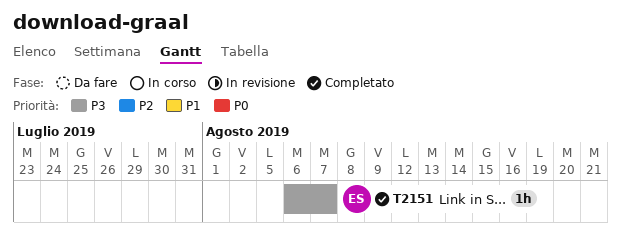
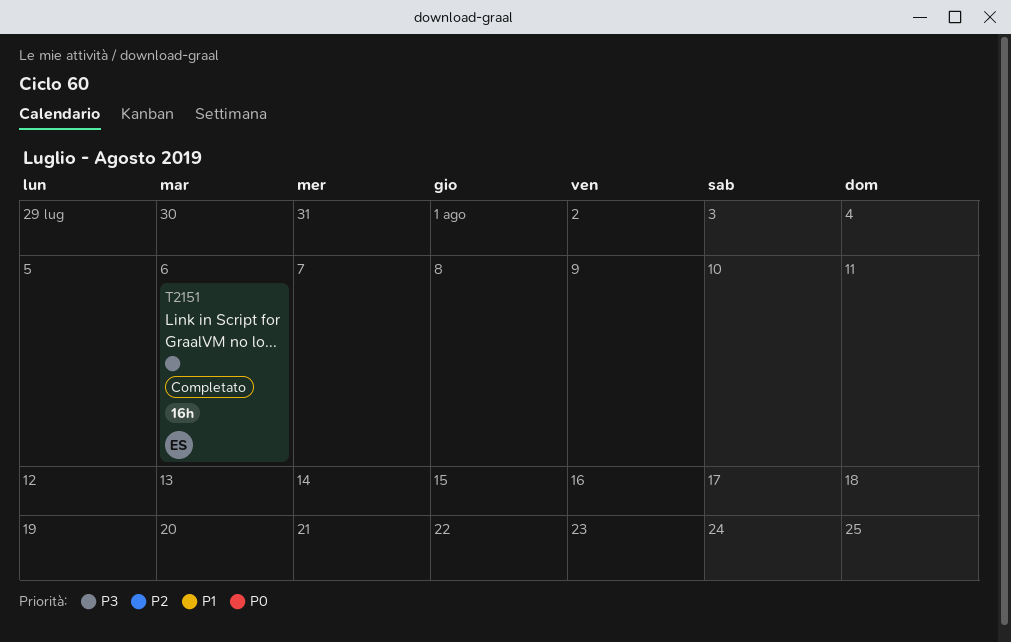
T2151, estimate: 1h -> 16h
T2151, due: Aug 7 -> Aug 6

